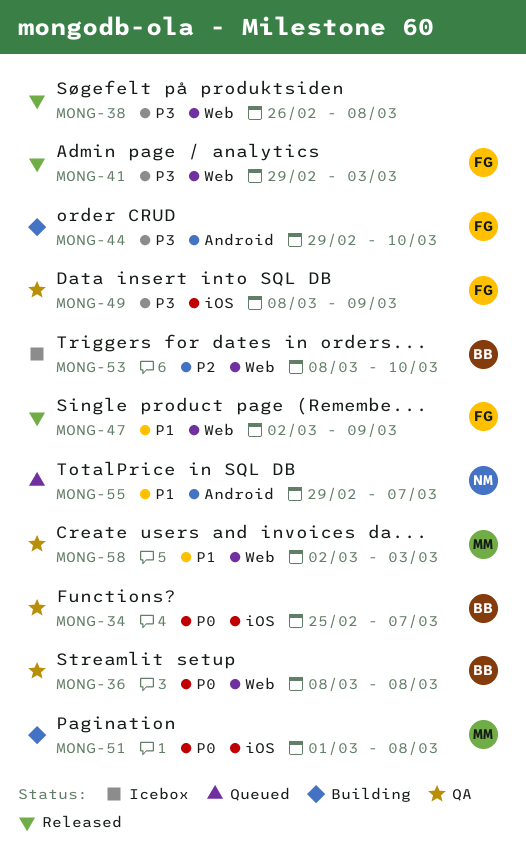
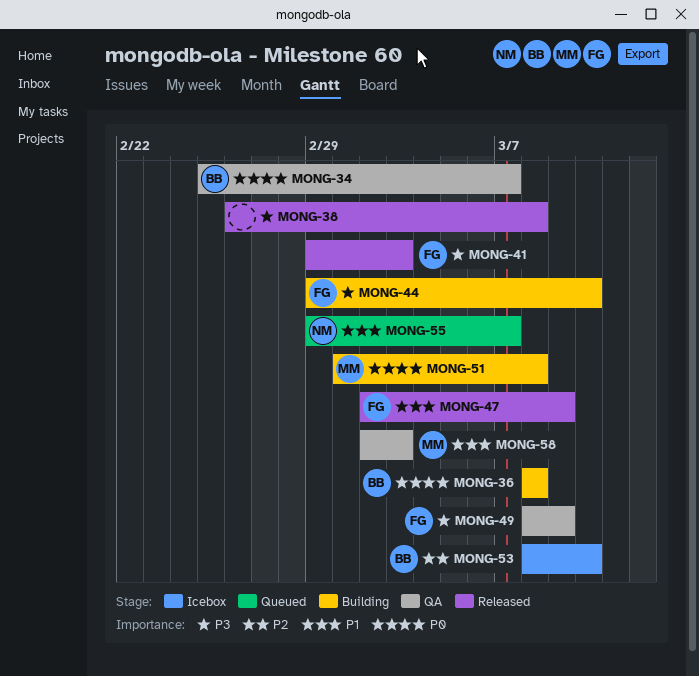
MONG-36, status: QA -> Building

